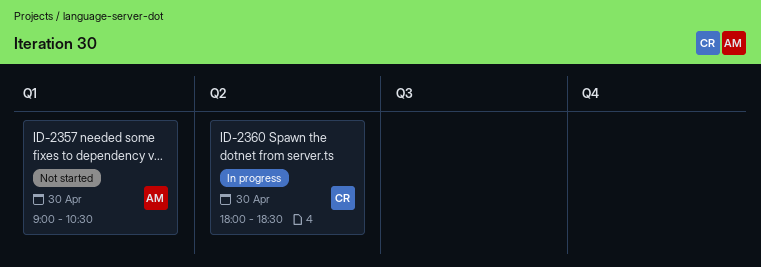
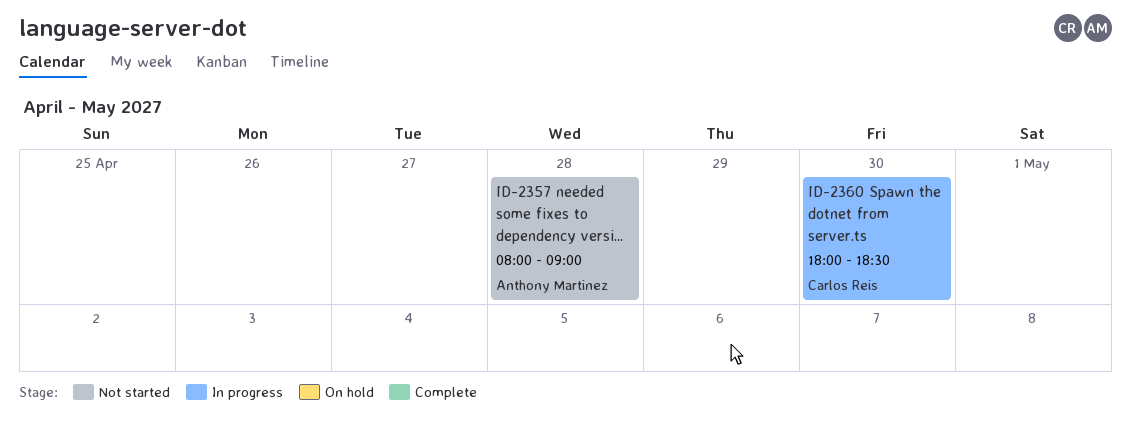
ID-2357, day: Apr 30 -> Apr 28
ID-2357, begins: 09:00 -> 08:00
ID-2357, ends: 10:30 -> 09:00

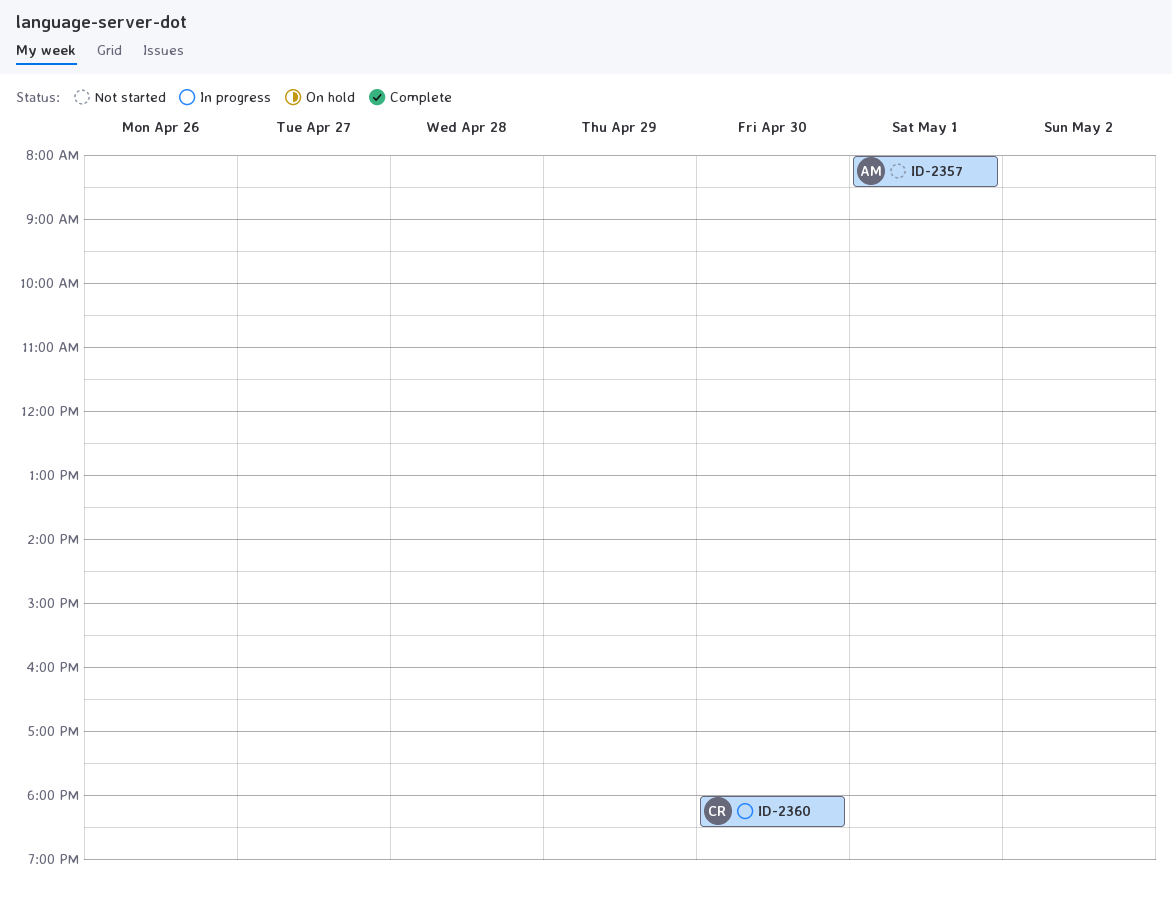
ID-2357, day: Apr 28 -> May 1
ID-2357, ends: 09:00 -> 08:30

